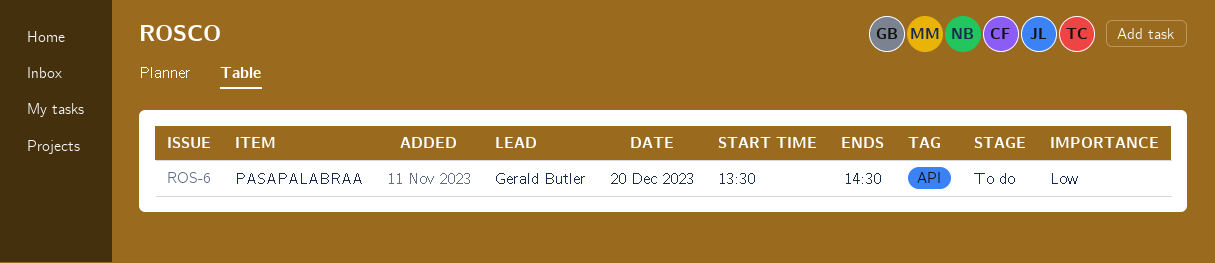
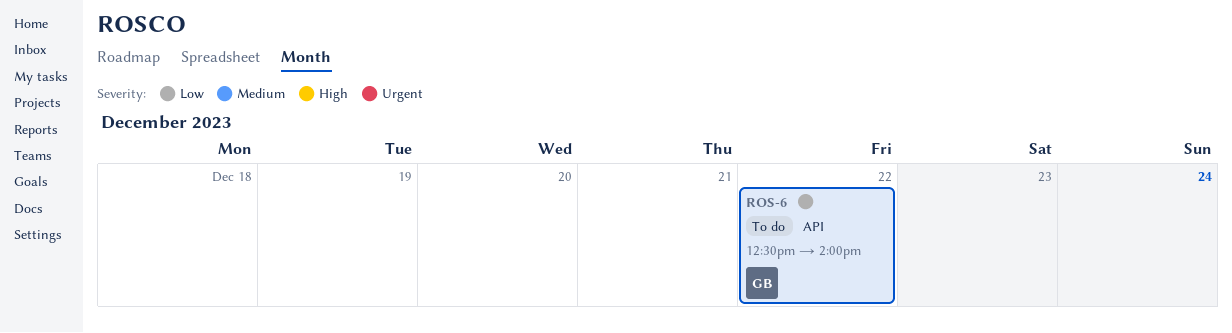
ROS-6, day: Dec 20 -> Dec 22
ROS-6, begins: 13:30 -> 12:30
ROS-6, ends: 14:30 -> 14:00

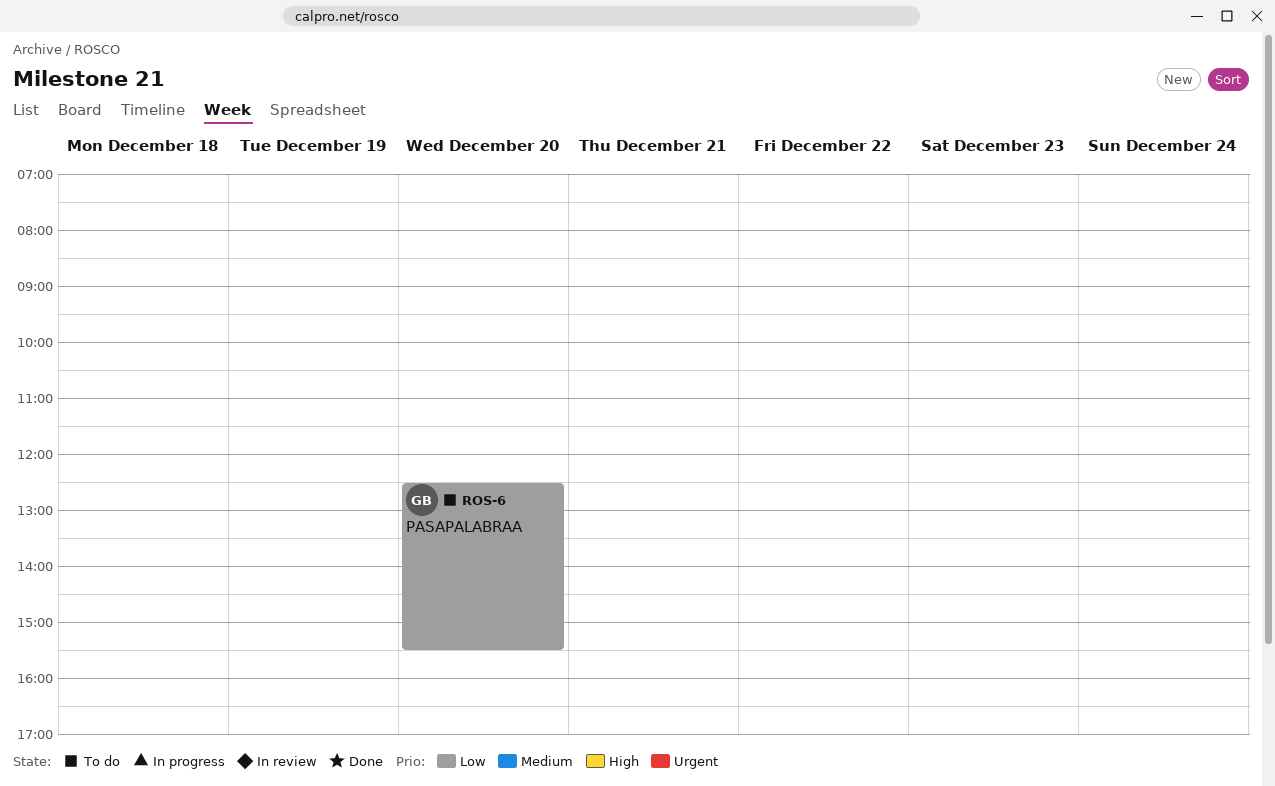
ROS-6, day: Dec 22 -> Dec 20
ROS-6, ends: 14:00 -> 15:30

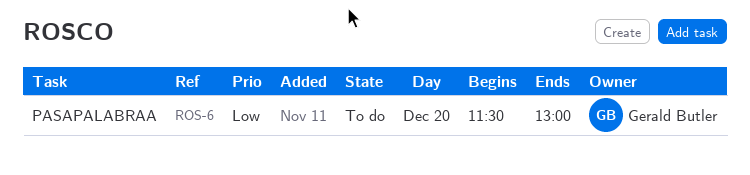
ROS-6, begins: 12:30 -> 11:30
ROS-6, ends: 15:30 -> 13:00

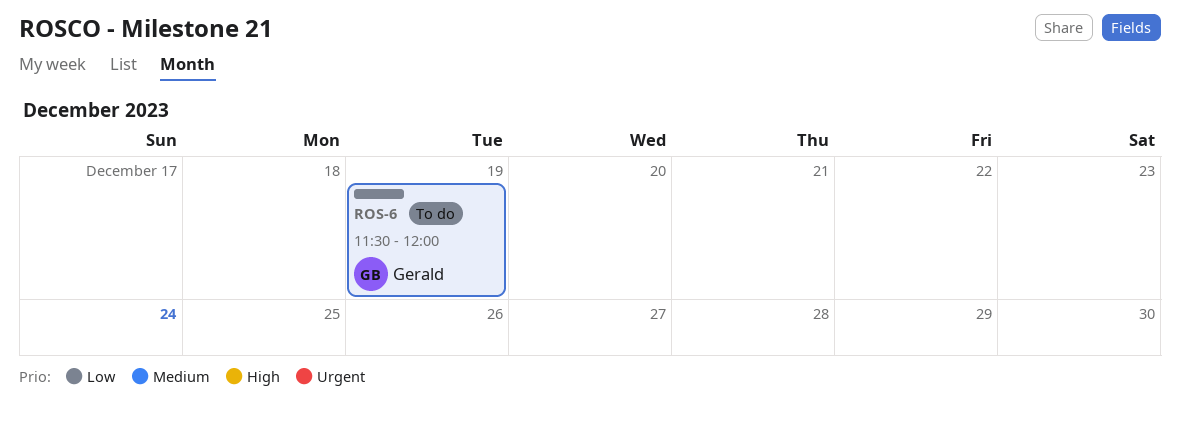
ROS-6, day: Dec 20 -> Dec 19
ROS-6, ends: 13:00 -> 12:00

